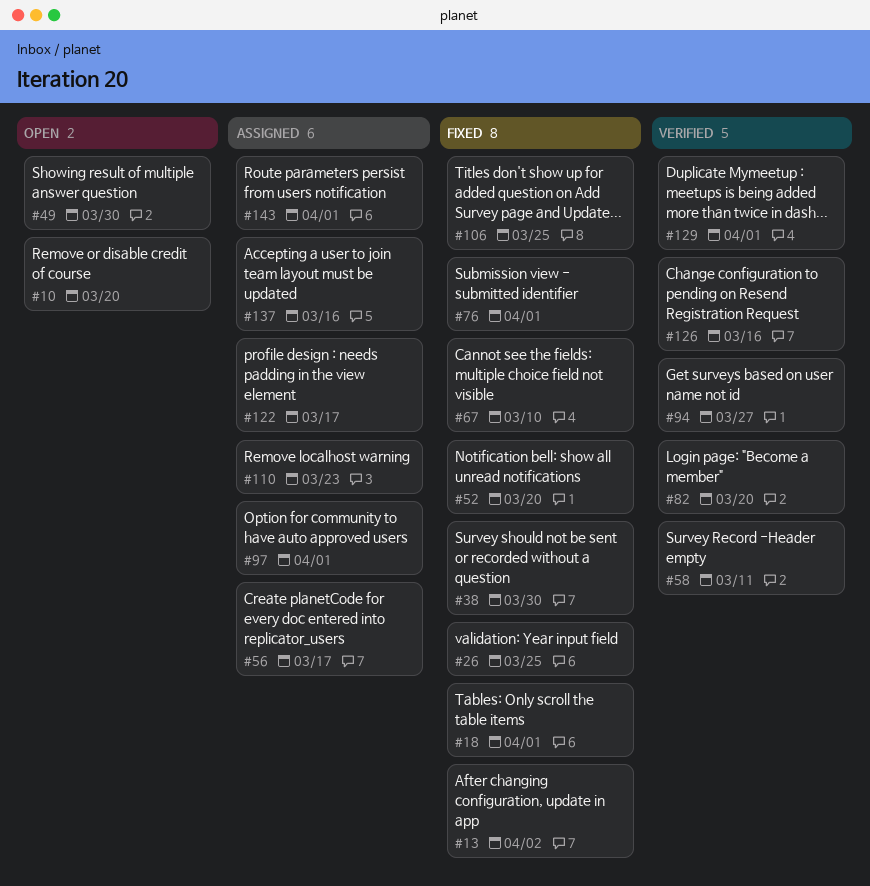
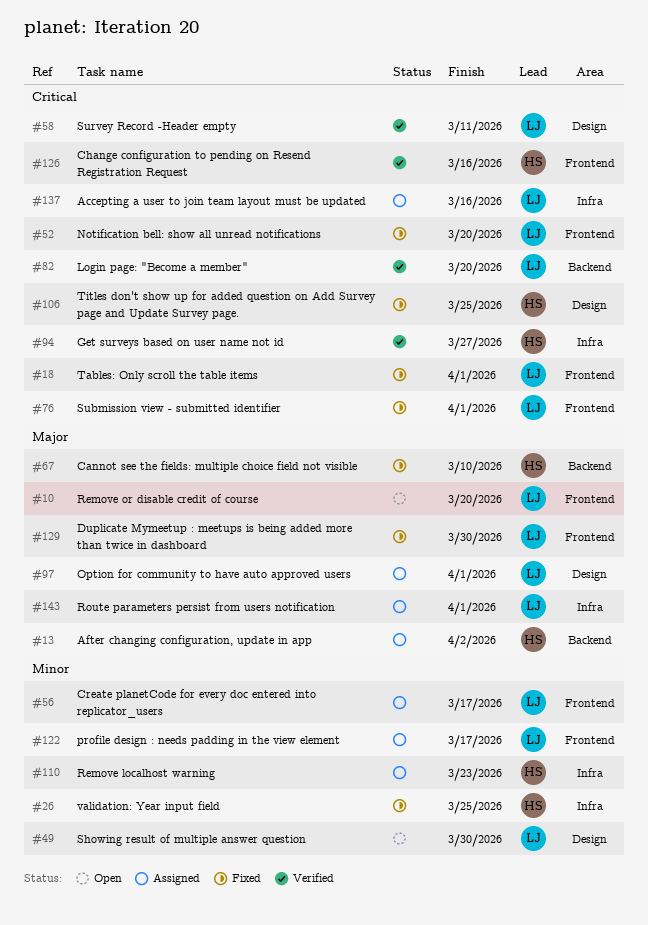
#13, status: Fixed -> Assigned
#38: present -> none
#129, status: Verified -> Fixed
#129, due: Apr 1 -> Mar 30

